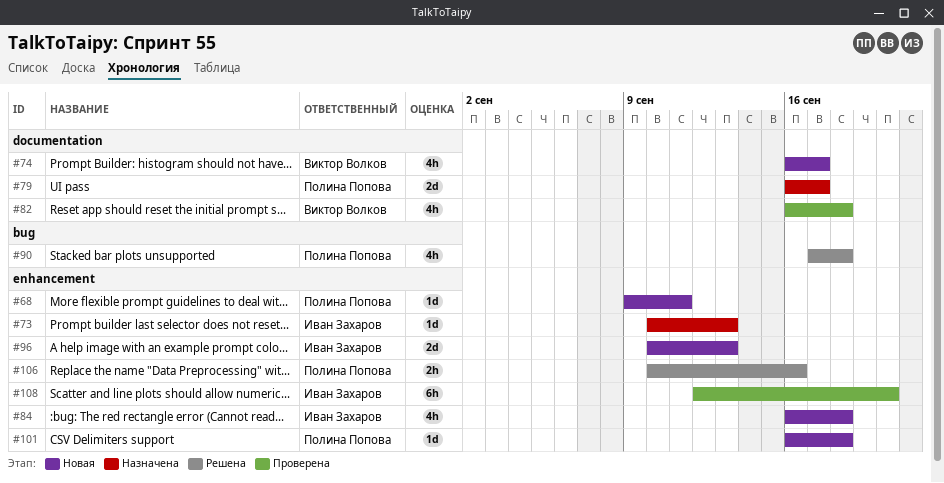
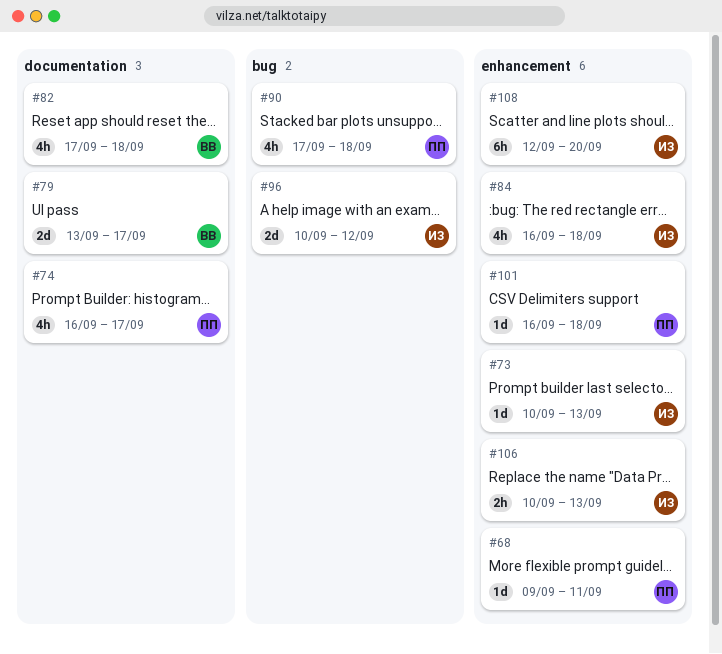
#74, owner: Виктор Волков -> Полина Попова
#79, owner: Полина Попова -> Виктор Волков
#79, start: Sep 16 -> Sep 13
#82, start: Sep 16 -> Sep 17
#96, label: enhancement -> bug
#96, due: Sep 13 -> Sep 12
#106, owner: Полина Попова -> Иван Захаров
#106, due: Sep 16 -> Sep 13

